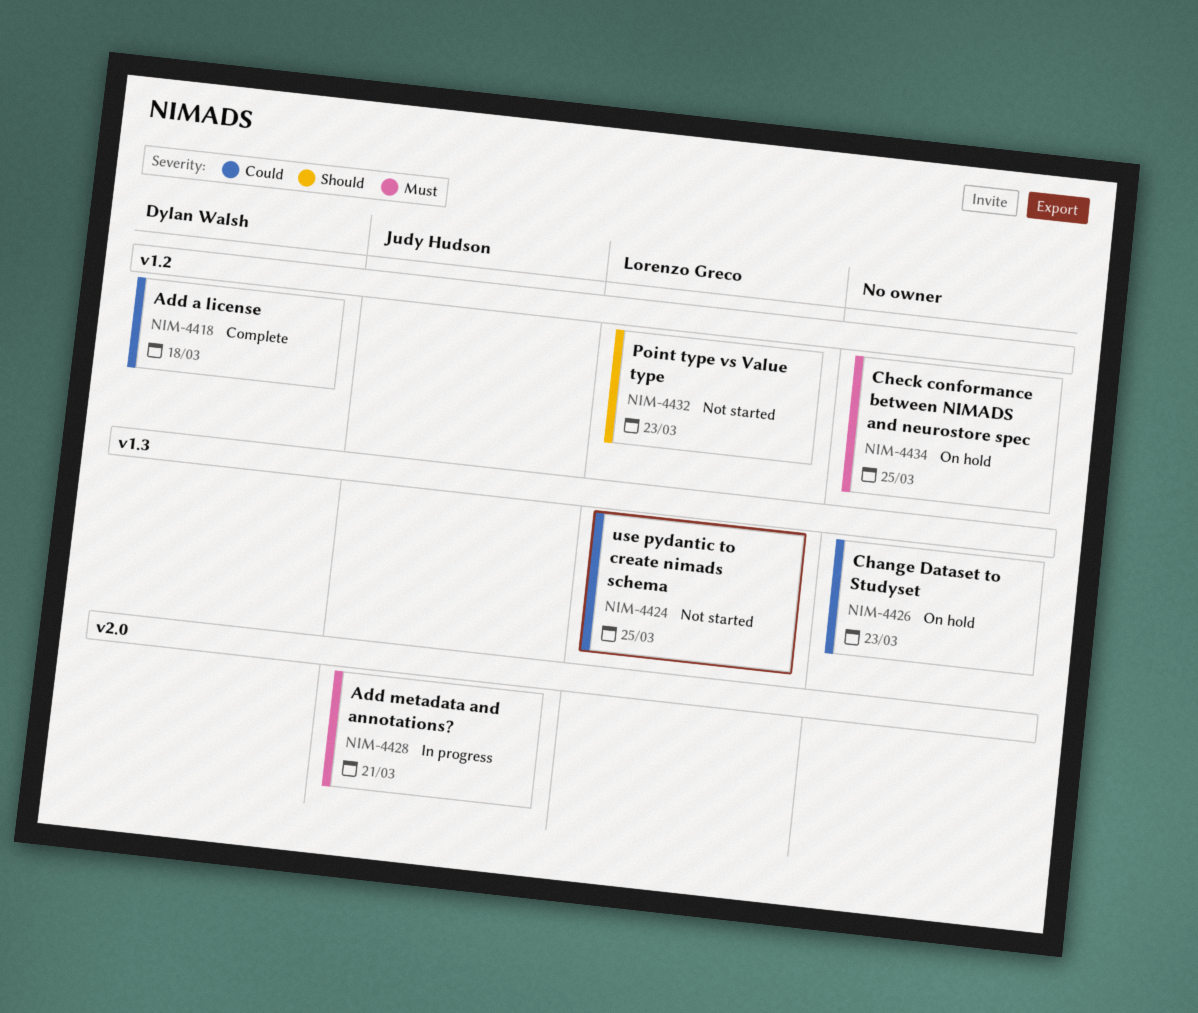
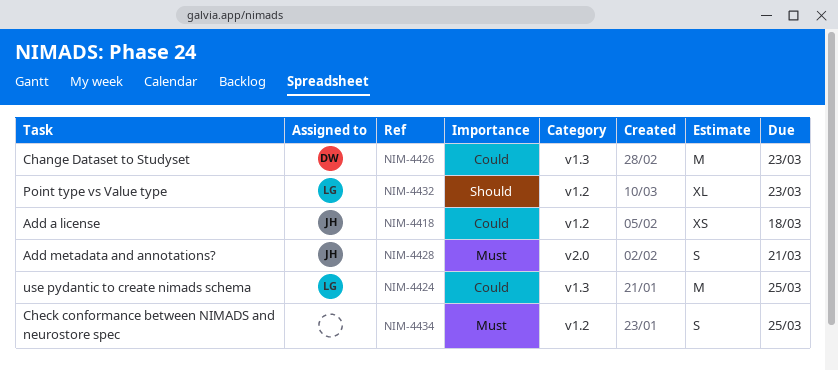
NIM-4418, owner: Dylan Walsh -> Judy Hudson
NIM-4426, owner: none -> Dylan Walsh

